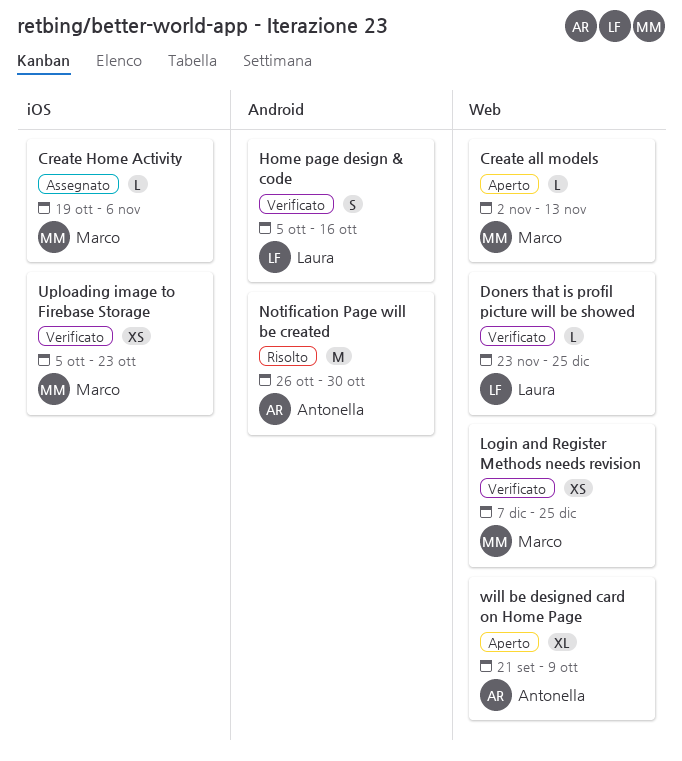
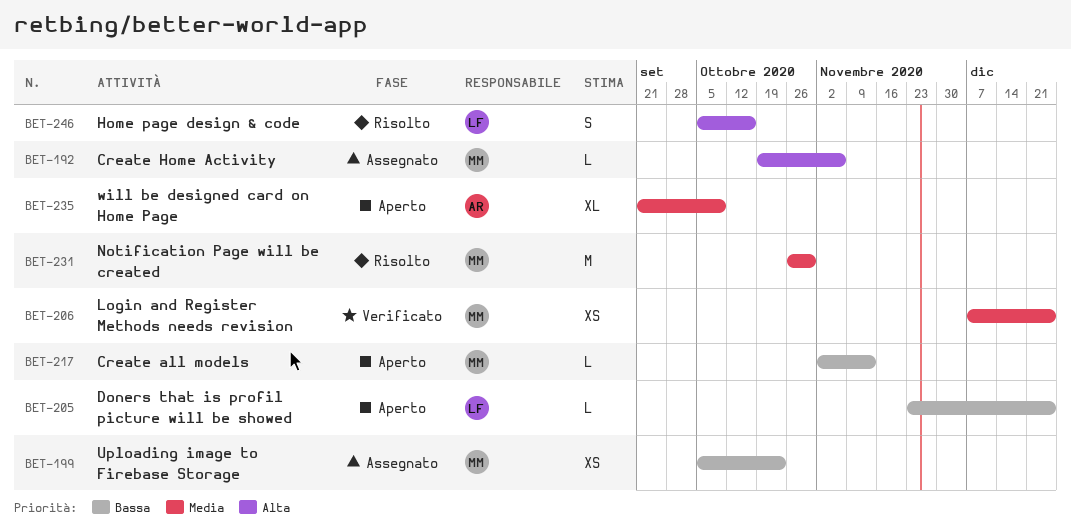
Doners that is profil picture will be showed, status: Verificato -> Aperto
Home page design & code, status: Verificato -> Risolto
Notification Page will be created, owner: Antonella -> Marco
Uploading image to Firebase Storage, status: Verificato -> Assegnato

